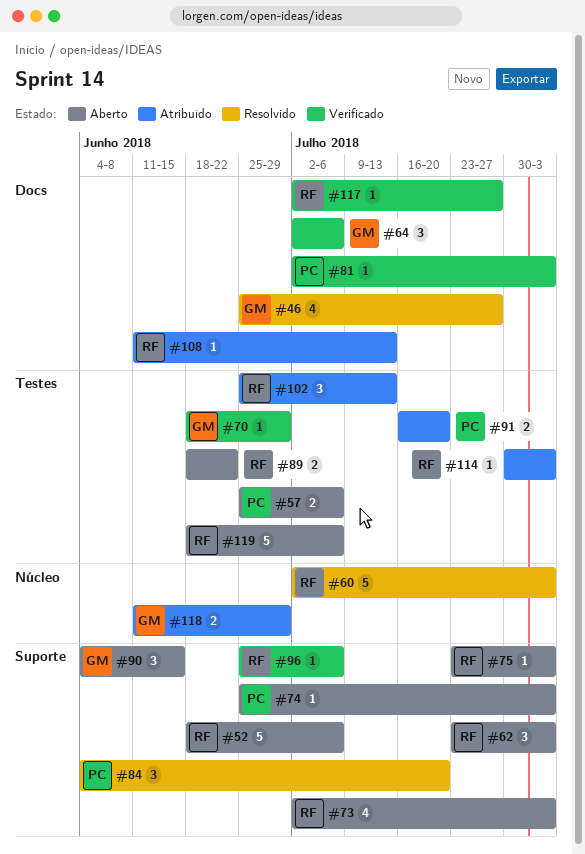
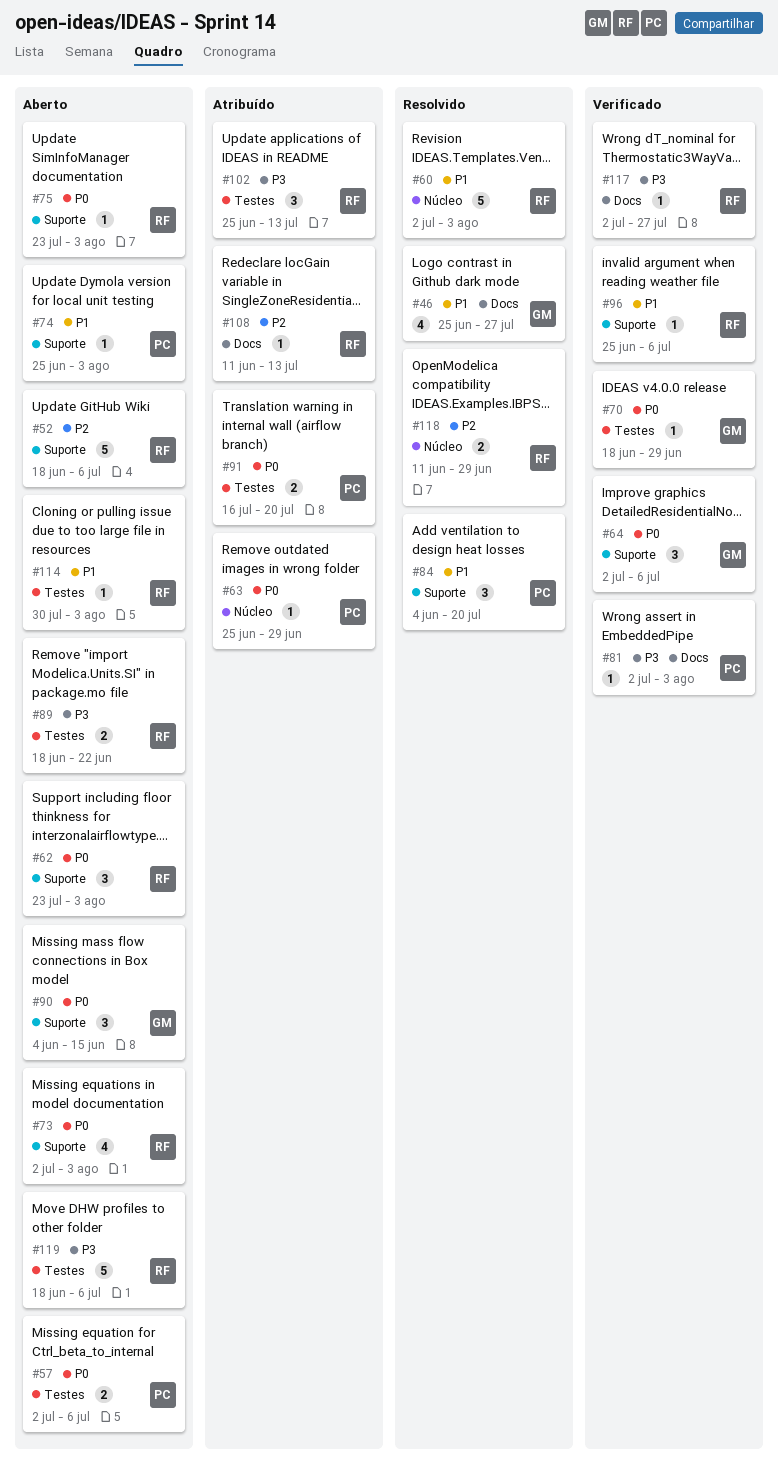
#57, start: Jun 25 -> Jul 2
#63: none -> present
#64, label: Docs -> Suporte
#114, status: Atribuído -> Aberto
#118, status: Atribuído -> Resolvido
#118, owner: GM -> RF

